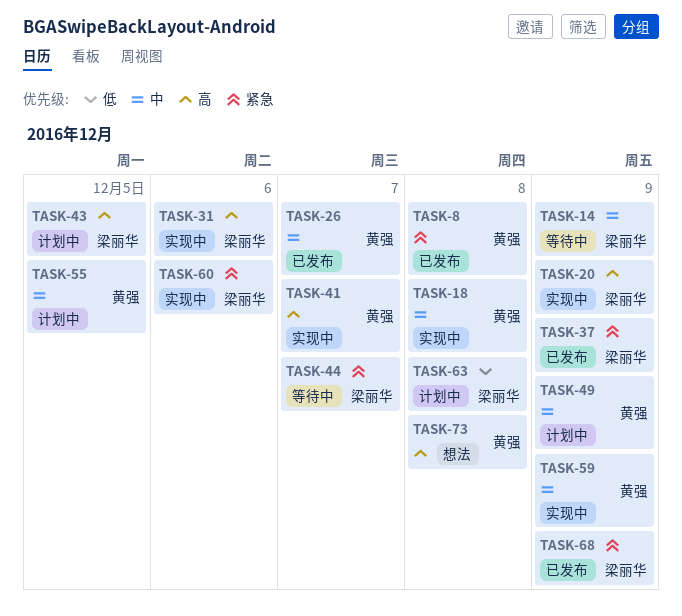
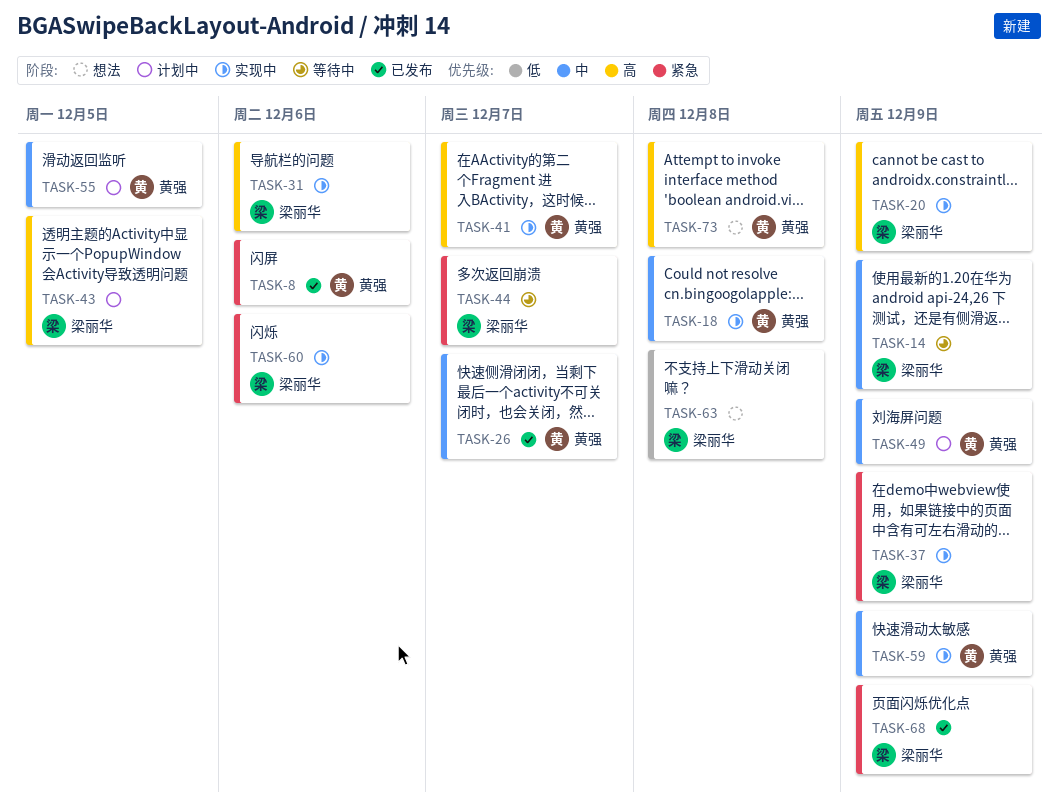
TASK-8, due: Dec 8 -> Dec 6
TASK-37, status: 已发布 -> 实现中
TASK-63, status: 计划中 -> 想法

